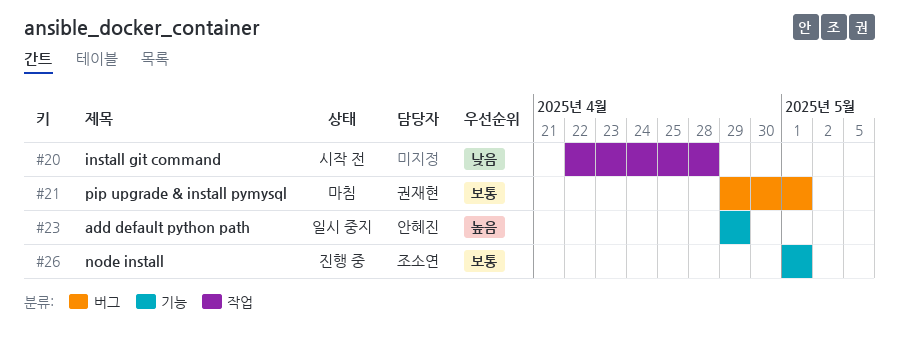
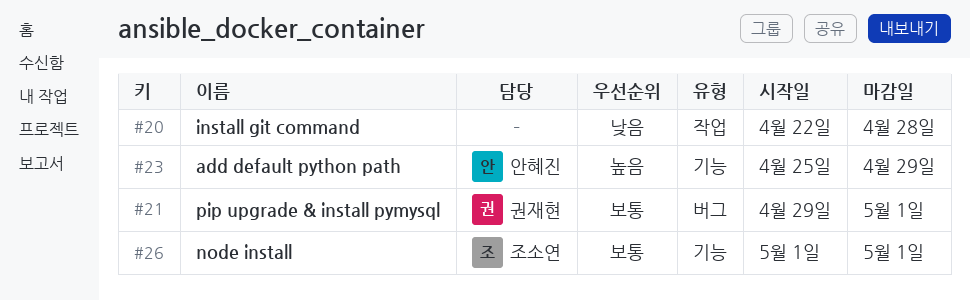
#23, start: Apr 29 -> Apr 25

